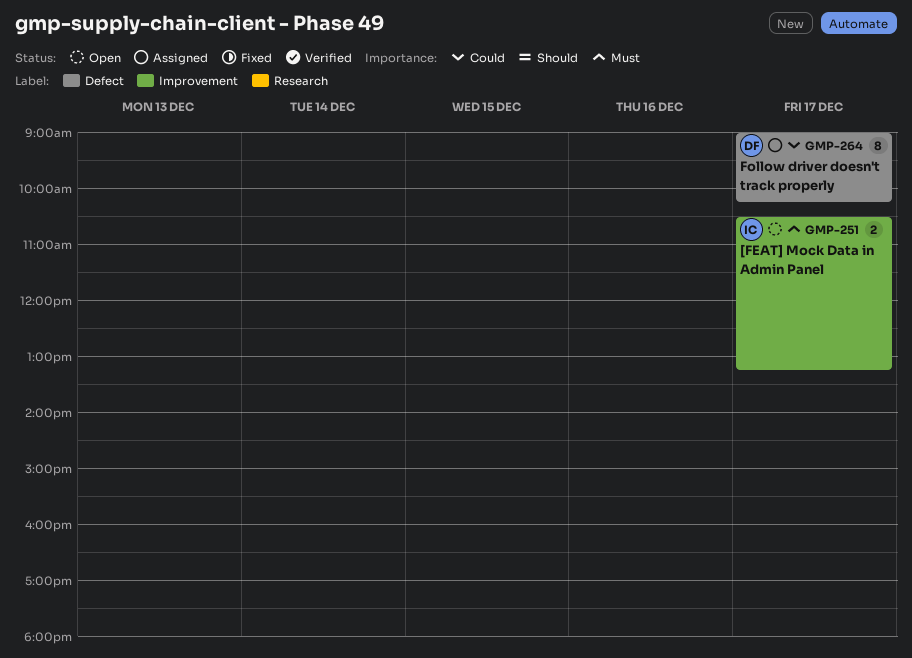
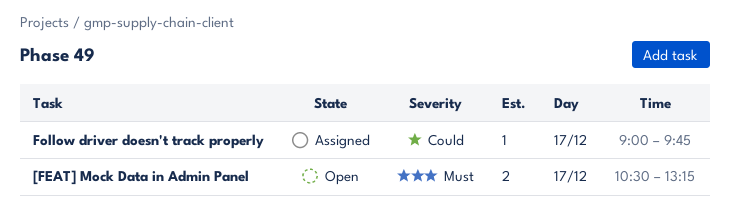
Follow driver doesn't track properly, estimate: 8 -> 1
Follow driver doesn't track properly, ends: 10:15 -> 09:45

